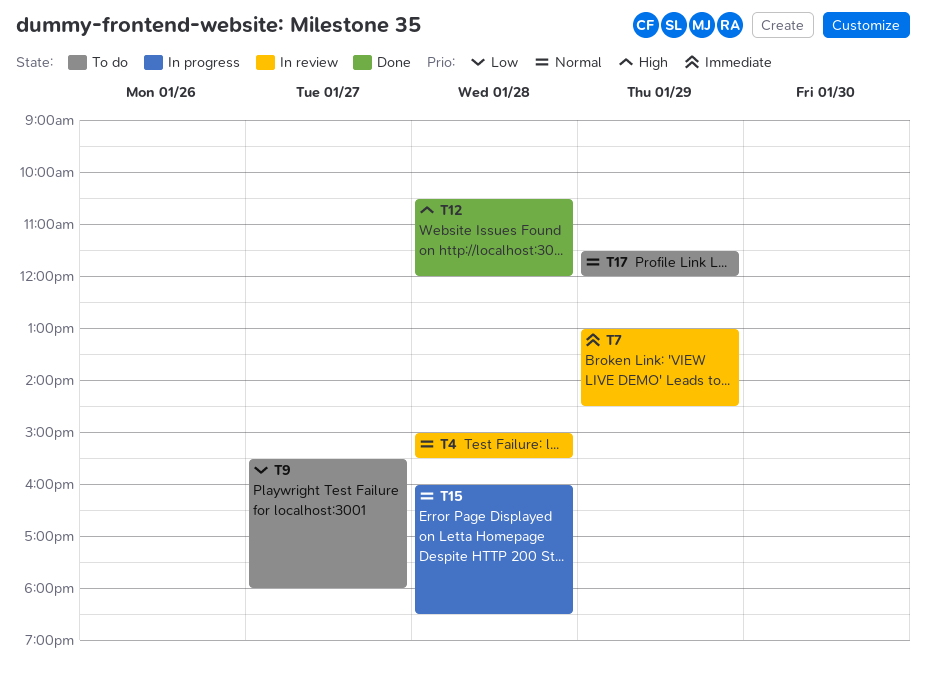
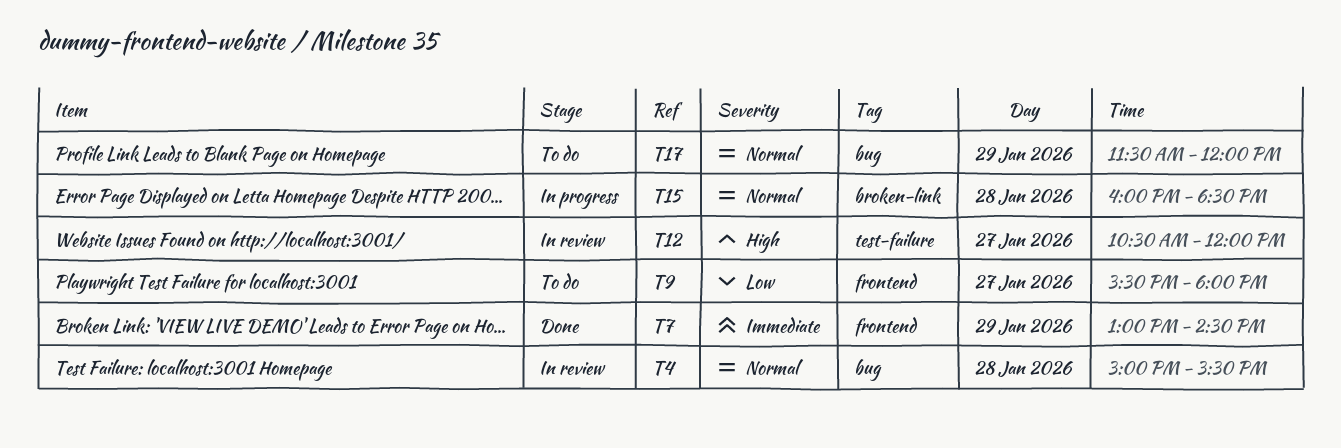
T7, status: In review -> Done
T12, status: Done -> In review
T12, day: Jan 28 -> Jan 27

